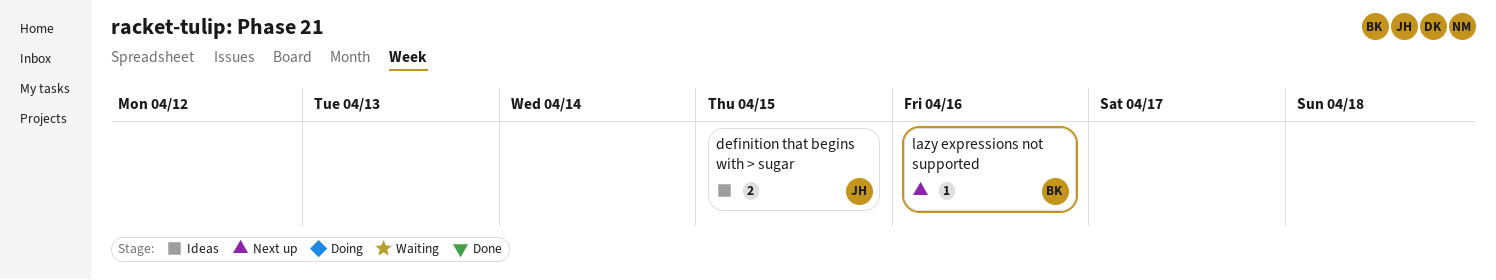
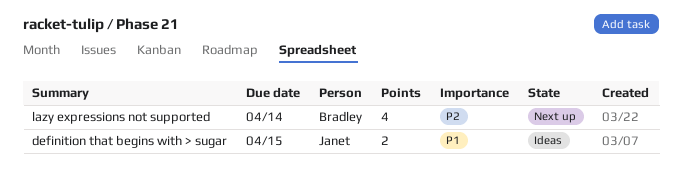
lazy expressions not supported, estimate: 1 -> 4
lazy expressions not supported, due: Apr 16 -> Apr 14

